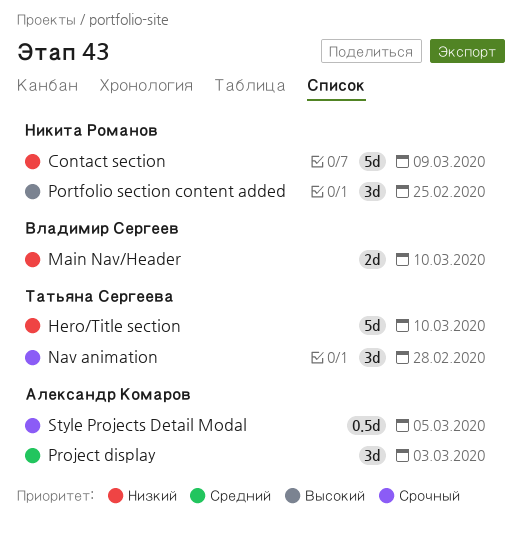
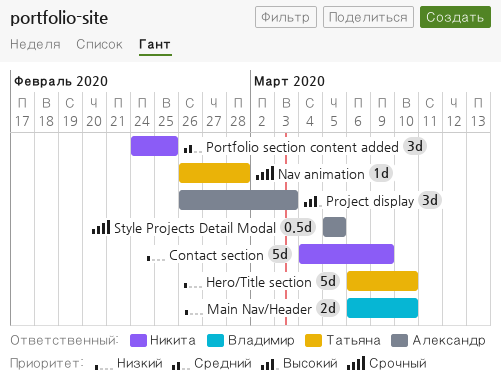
Nav animation, estimate: 3d -> 1d
Portfolio section content added, priority: Высокий -> Средний
Project display, priority: Средний -> Высокий

